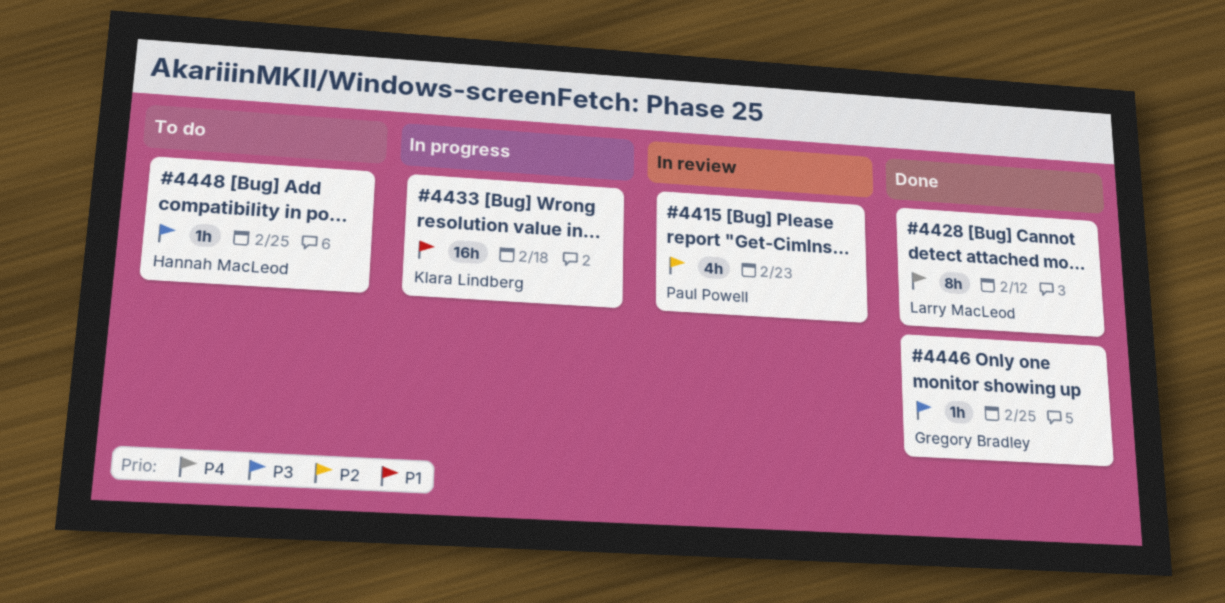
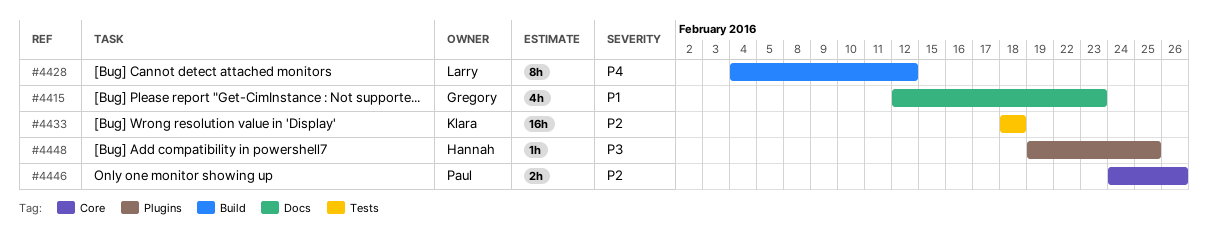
#4415, owner: Paul Powell -> Gregory Bradley
#4415, priority: P2 -> P1
#4433, priority: P1 -> P2
#4446, owner: Gregory Bradley -> Paul Powell
#4446, priority: P3 -> P2
#4446, estimate: 1h -> 2h
#4446, due: Feb 25 -> Feb 26

